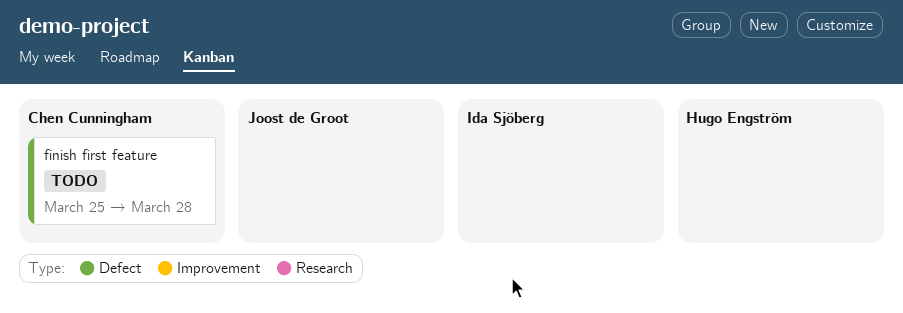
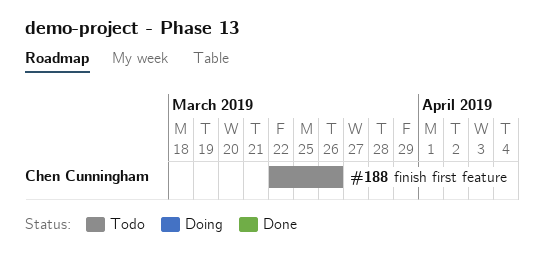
finish first feature, start: Mar 25 -> Mar 22
finish first feature, due: Mar 28 -> Mar 26

